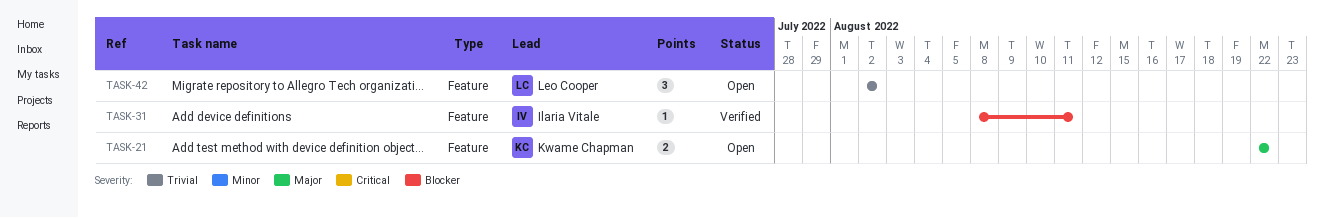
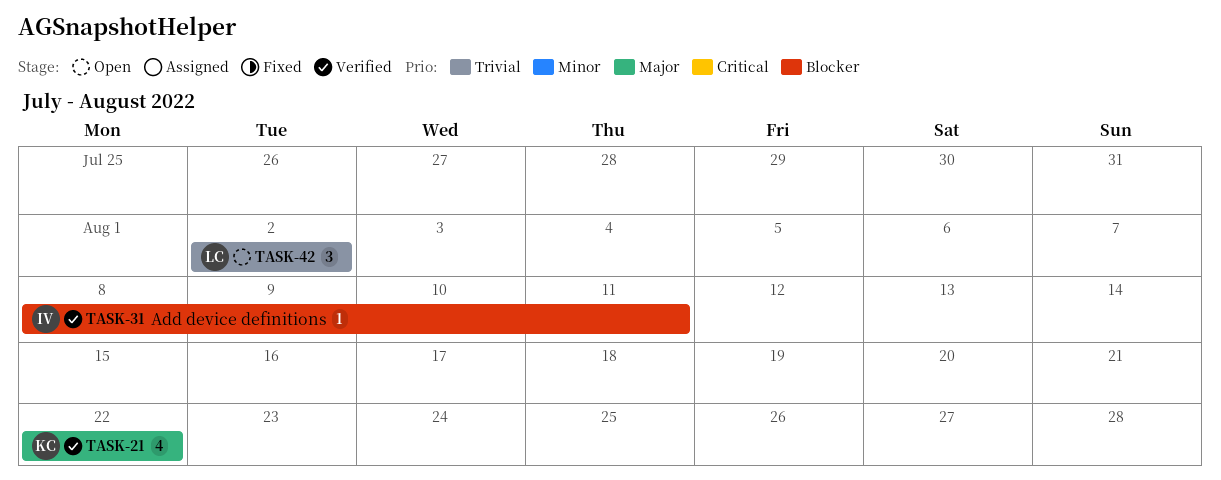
TASK-21, status: Open -> Verified
TASK-21, estimate: 2 -> 4

